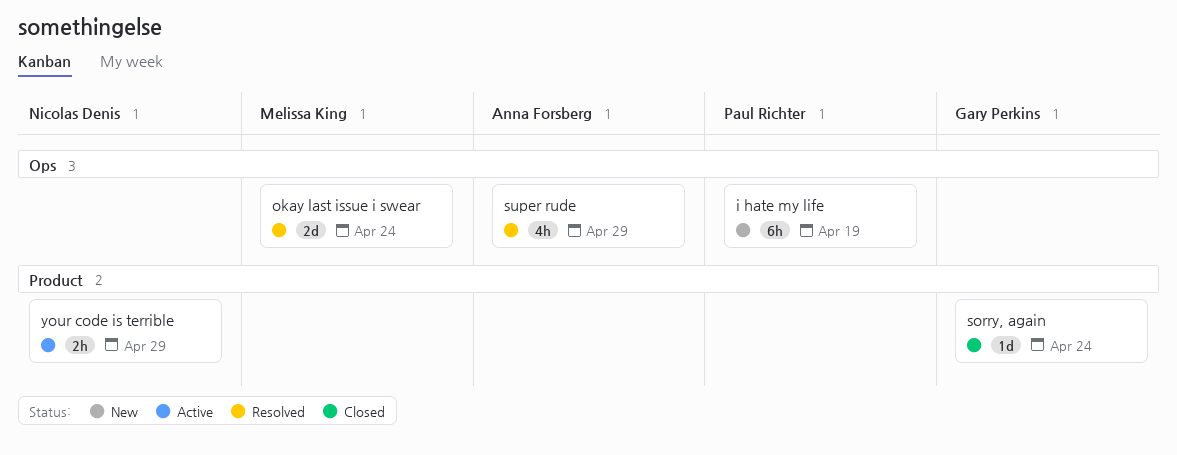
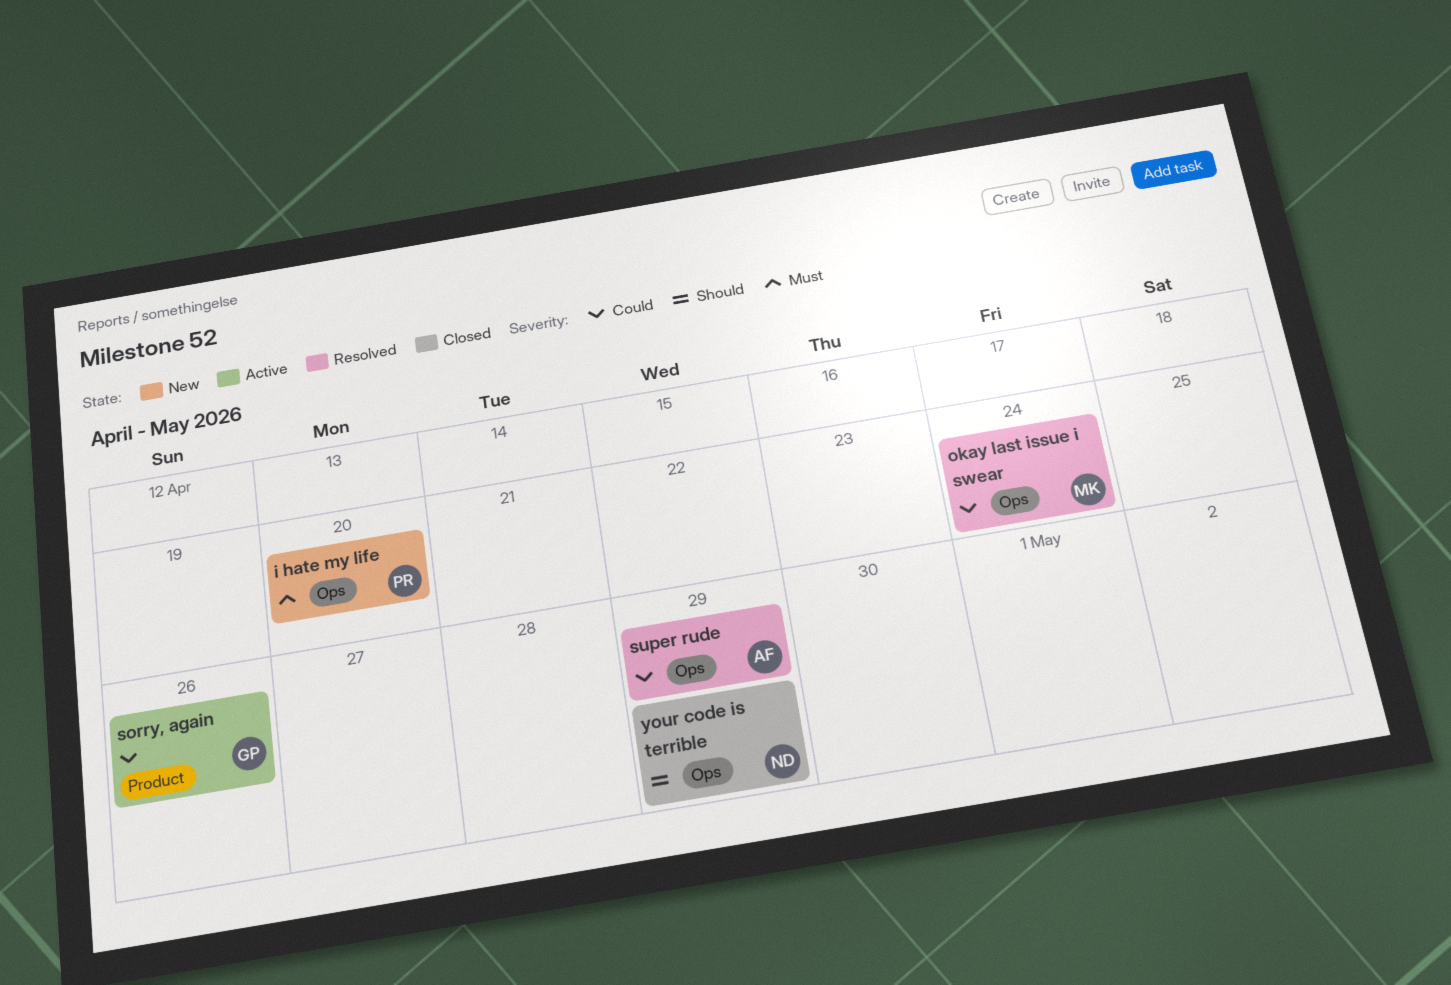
i hate my life, due: Apr 19 -> Apr 20
sorry, again, status: Closed -> Active
sorry, again, due: Apr 24 -> Apr 26
your code is terrible, status: Active -> Closed
your code is terrible, label: Product -> Ops

